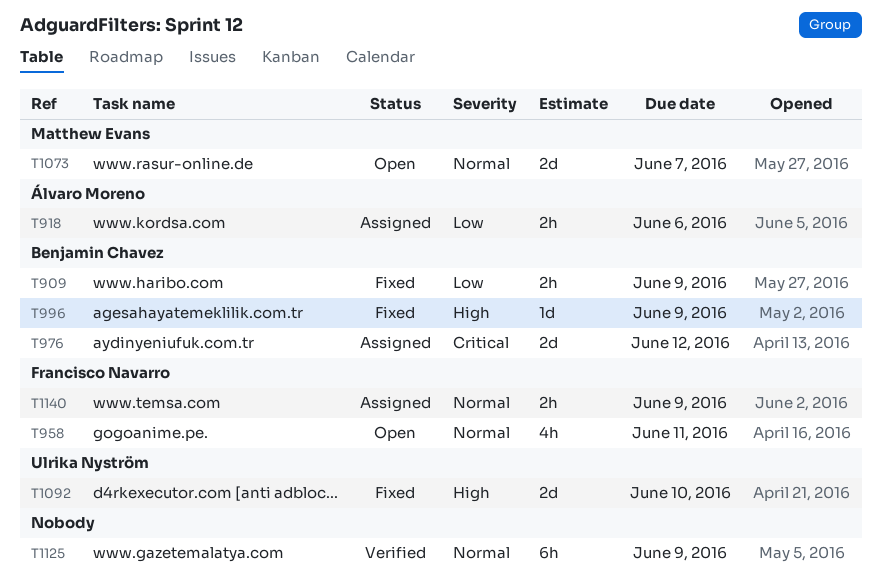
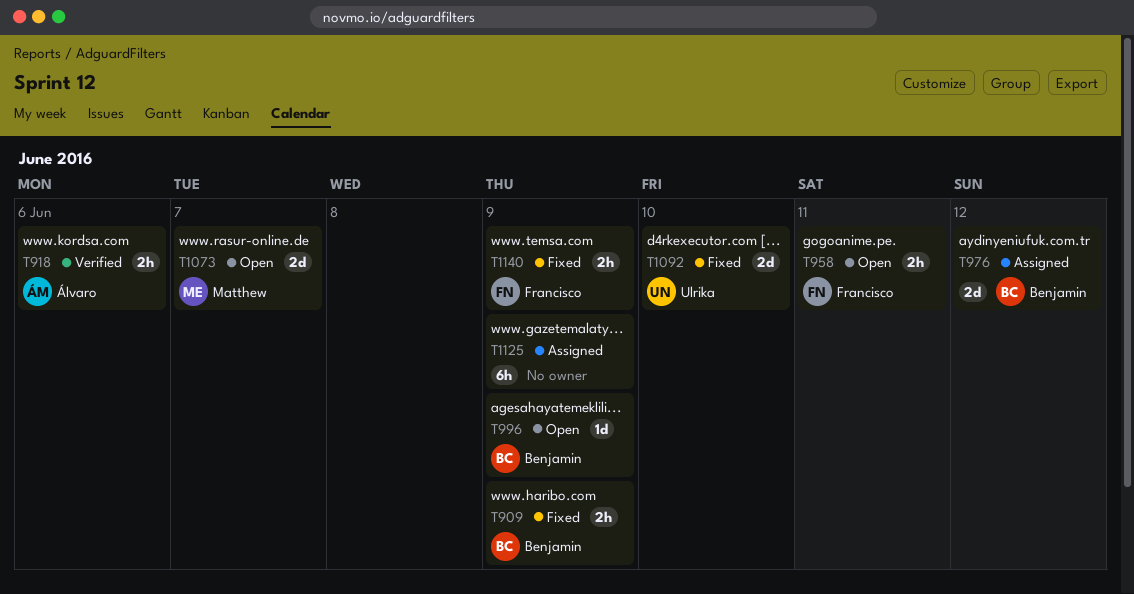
T918, status: Assigned -> Verified
T958, estimate: 4h -> 2h
T996, status: Fixed -> Open
T1125, status: Verified -> Assigned
T1140, status: Assigned -> Fixed

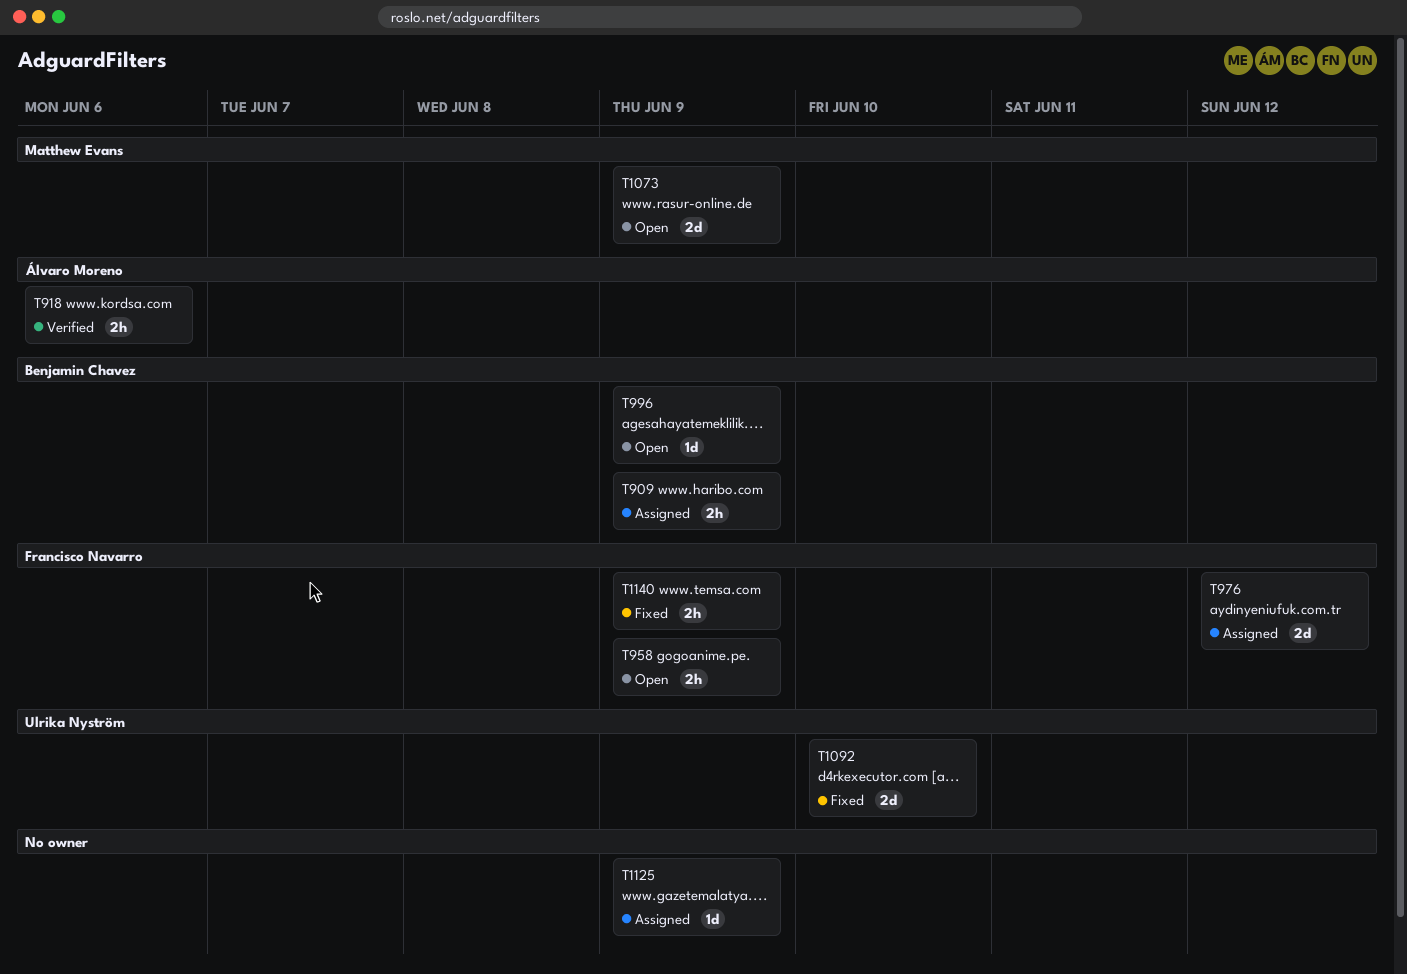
T909, status: Fixed -> Assigned
T958, due: Jun 11 -> Jun 9
T976, owner: Benjamin Chavez -> Francisco Navarro
T1073, due: Jun 7 -> Jun 9
T1125, estimate: 6h -> 1d

